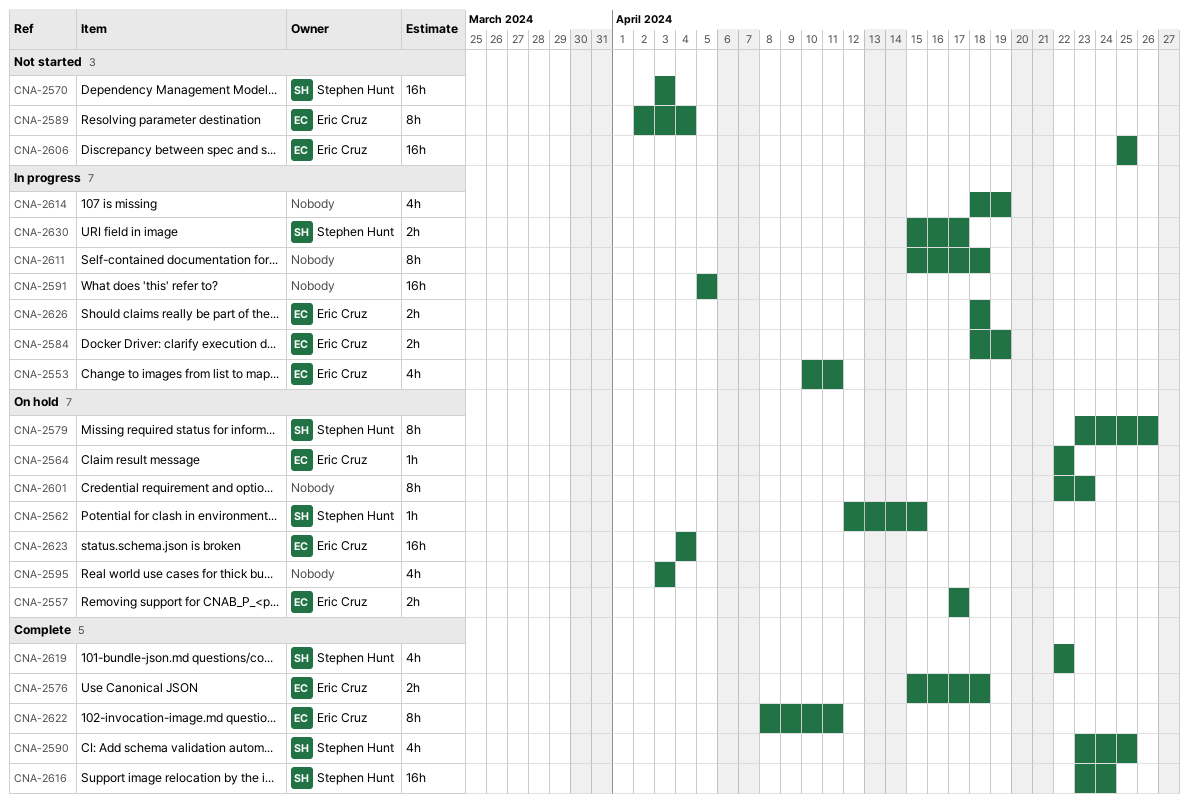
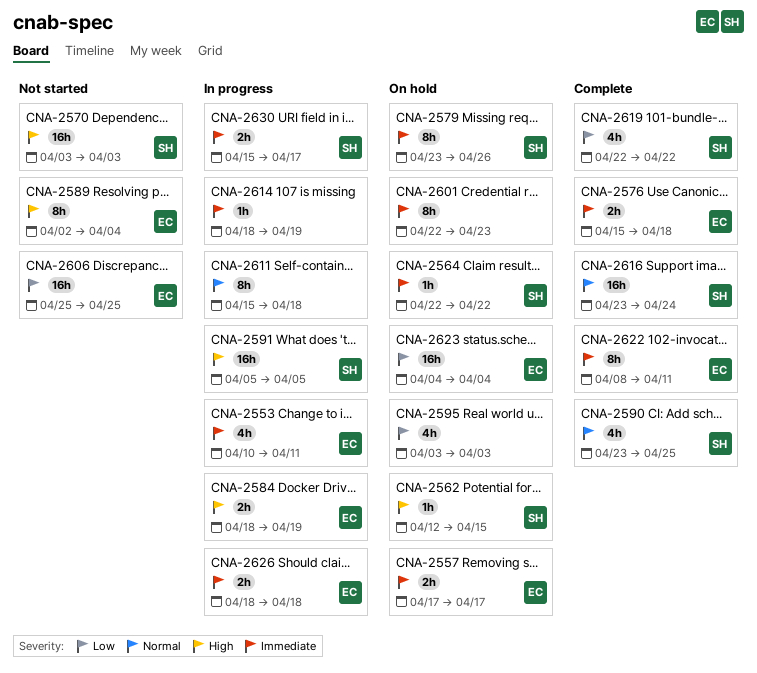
CNA-2564, owner: Eric Cruz -> Stephen Hunt
CNA-2591, owner: none -> Stephen Hunt
CNA-2614, estimate: 4h -> 1h

